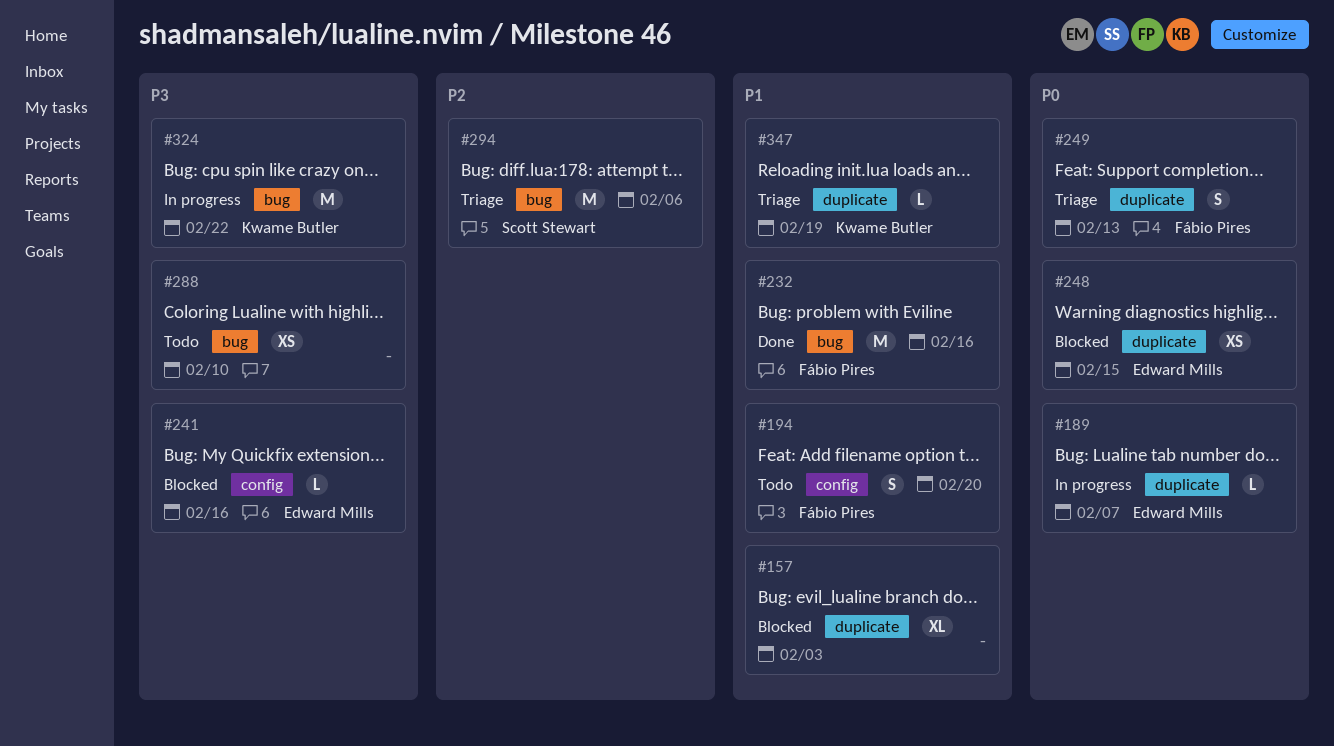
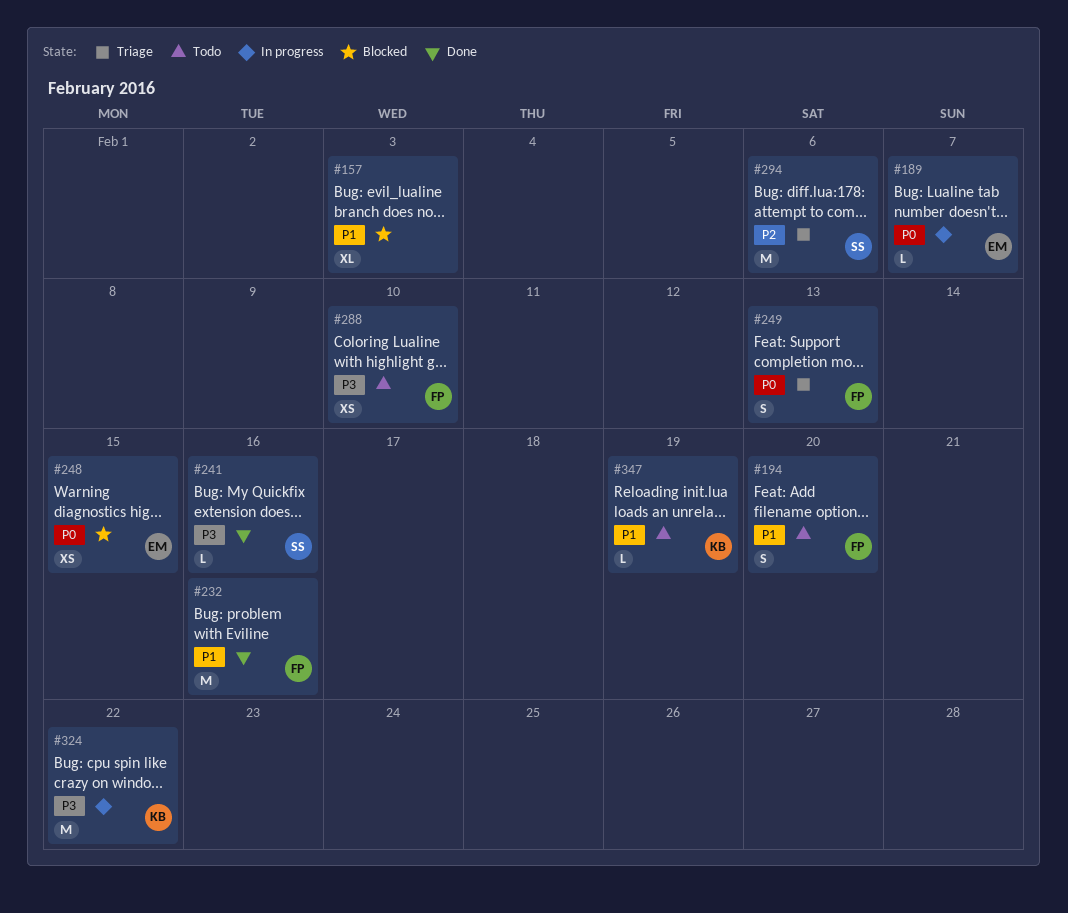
#241, status: Blocked -> Done
#241, owner: Edward Mills -> Scott Stewart
#288, owner: none -> Fábio Pires
#347, status: Triage -> Todo

